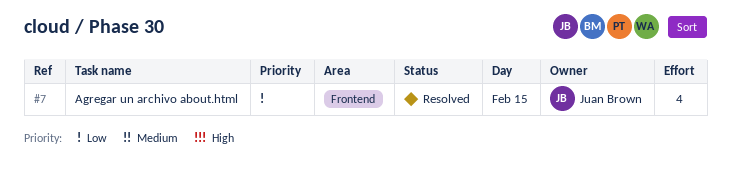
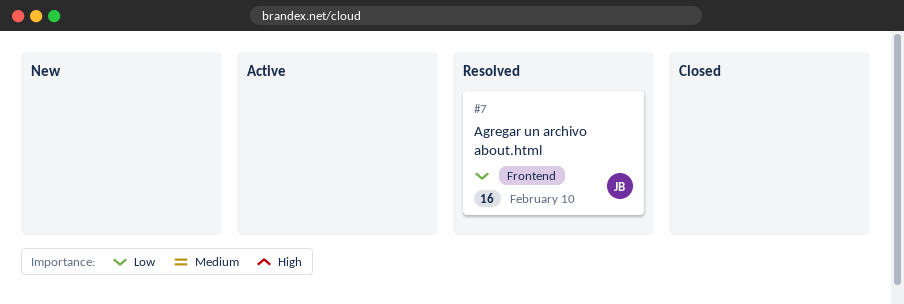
#7, estimate: 4 -> 16
#7, day: Feb 15 -> Feb 10

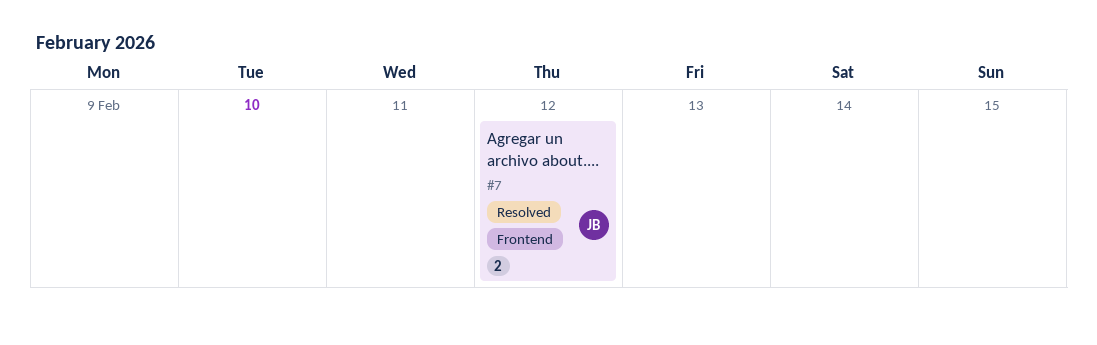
#7, estimate: 16 -> 2
#7, day: Feb 10 -> Feb 12

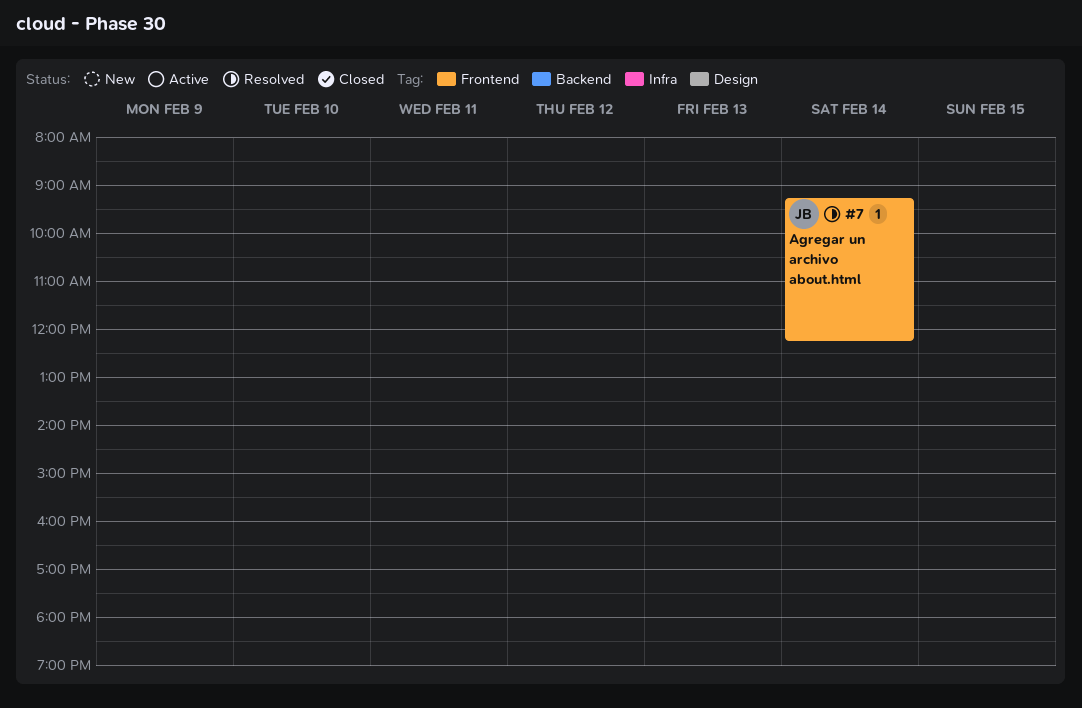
#7, estimate: 2 -> 1
#7, day: Feb 12 -> Feb 14

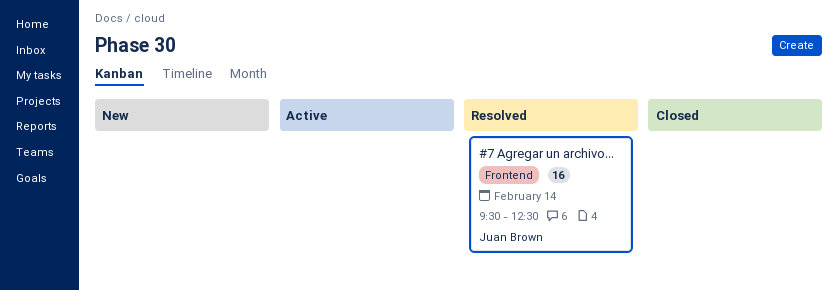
#7, estimate: 1 -> 16
#7, begins: 09:15 -> 09:30
#7, ends: 12:15 -> 12:30

